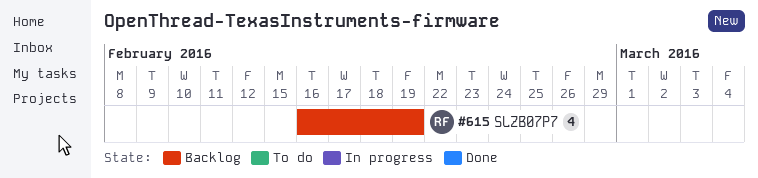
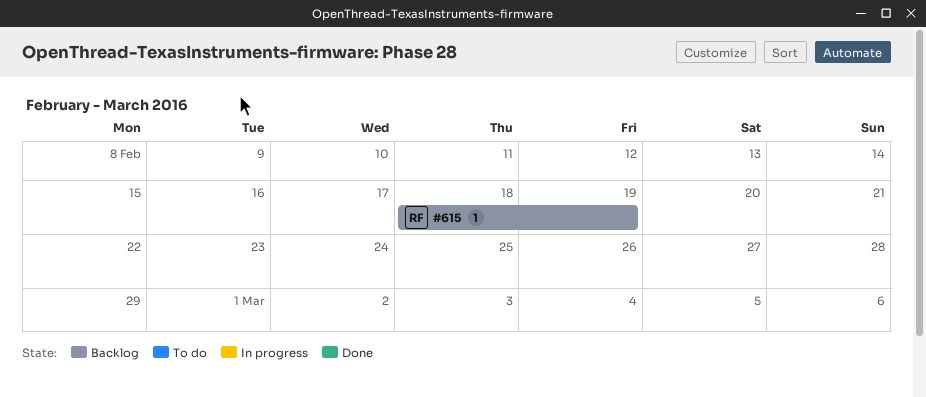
#615, estimate: 4 -> 1
#615, start: Feb 16 -> Feb 18

